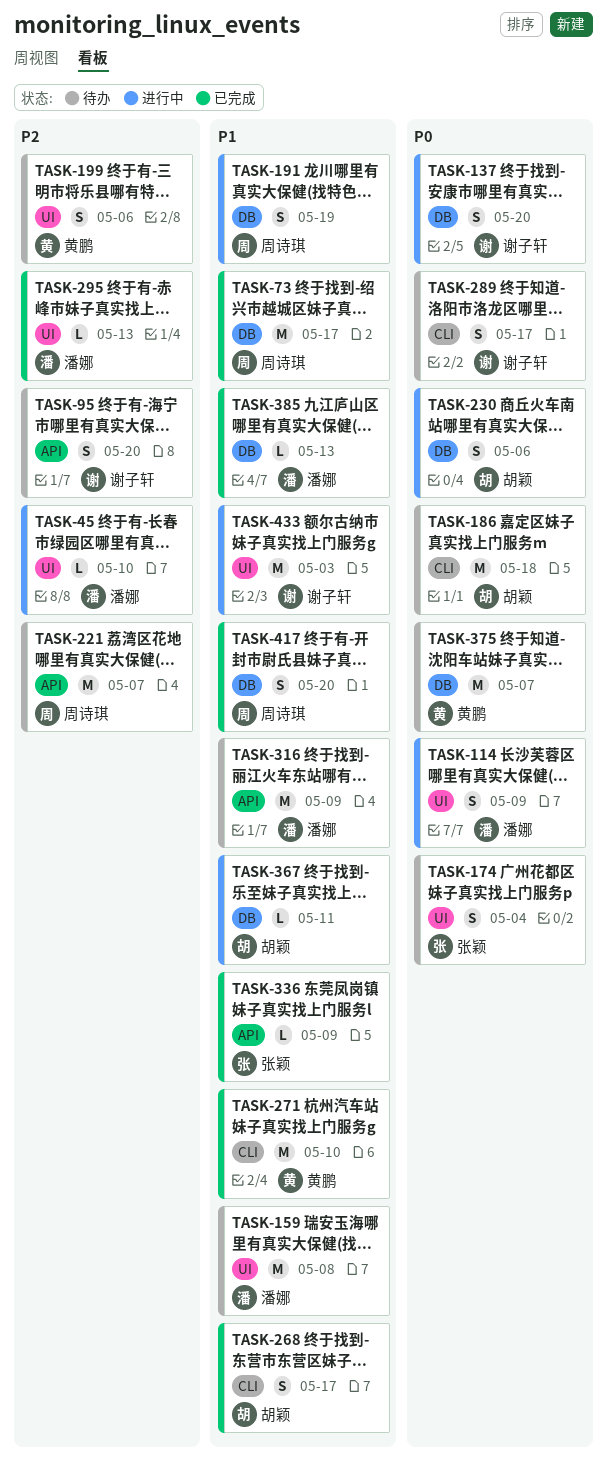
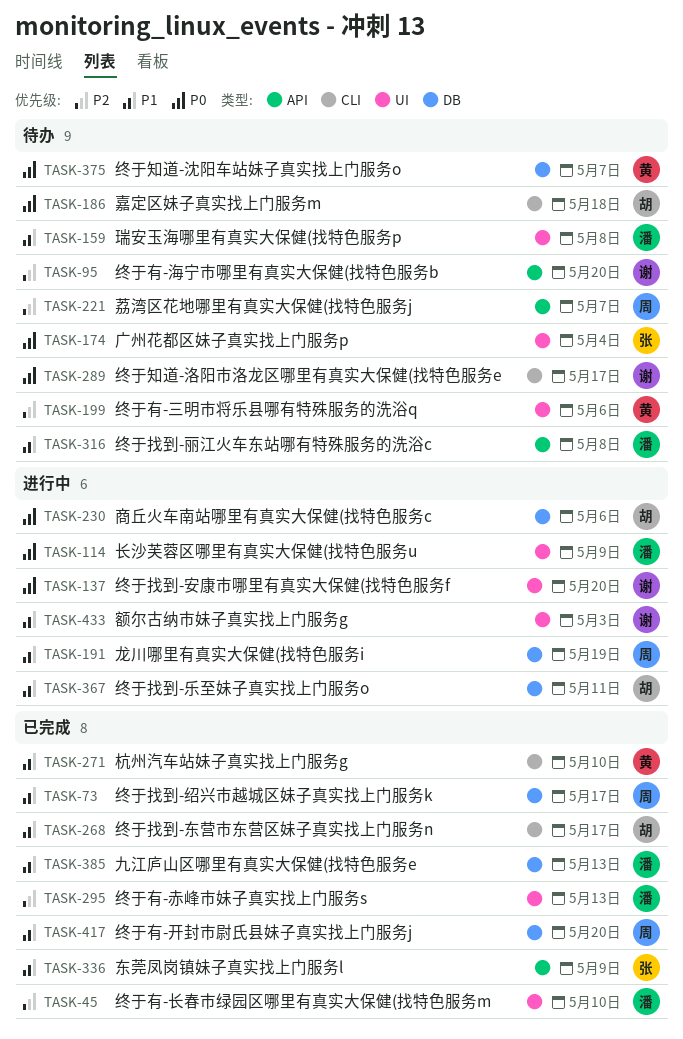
TASK-45, status: 进行中 -> 已完成
TASK-137, label: DB -> UI
TASK-316, due: May 9 -> May 8

